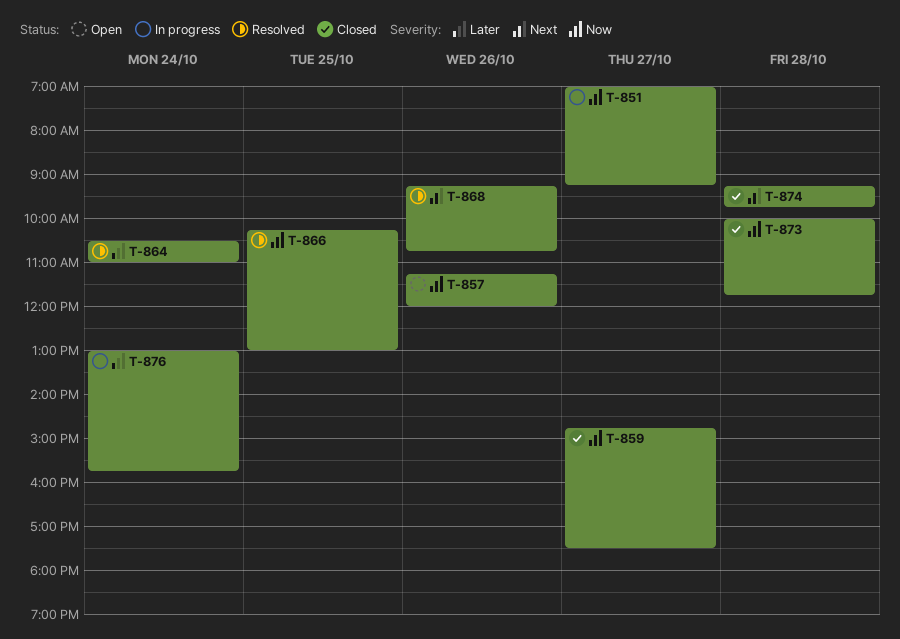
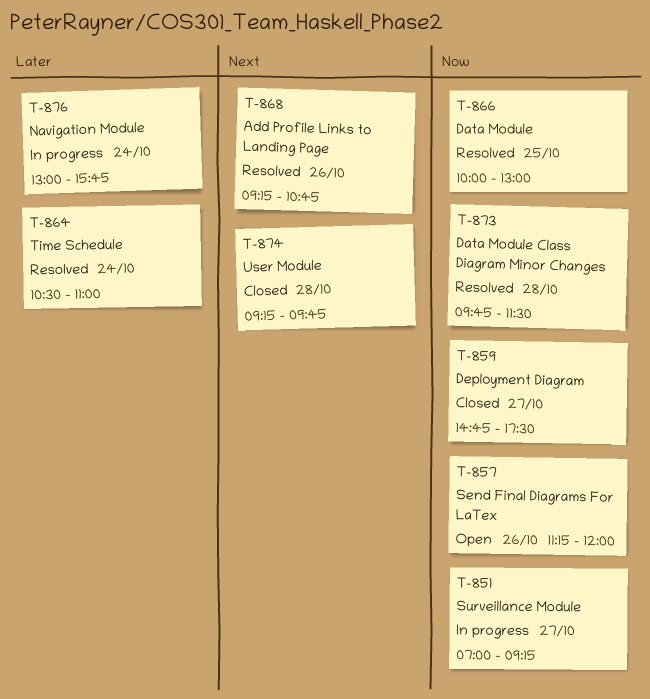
T-866, begins: 10:15 -> 10:00
T-873, status: Closed -> Resolved
T-873, begins: 10:00 -> 09:45
T-873, ends: 11:45 -> 11:30

